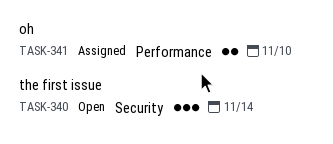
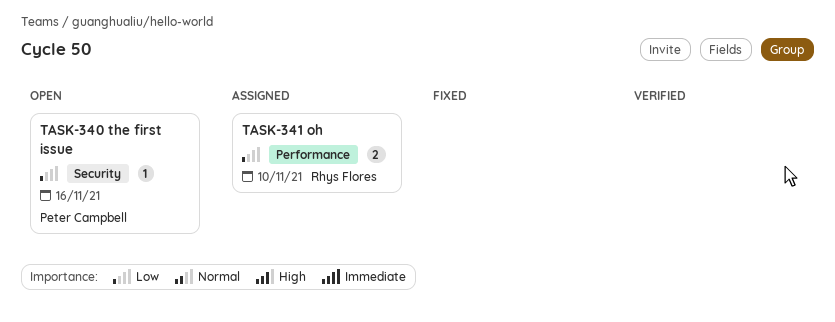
TASK-340, estimate: 3 -> 1
TASK-340, due: Nov 14 -> Nov 16

